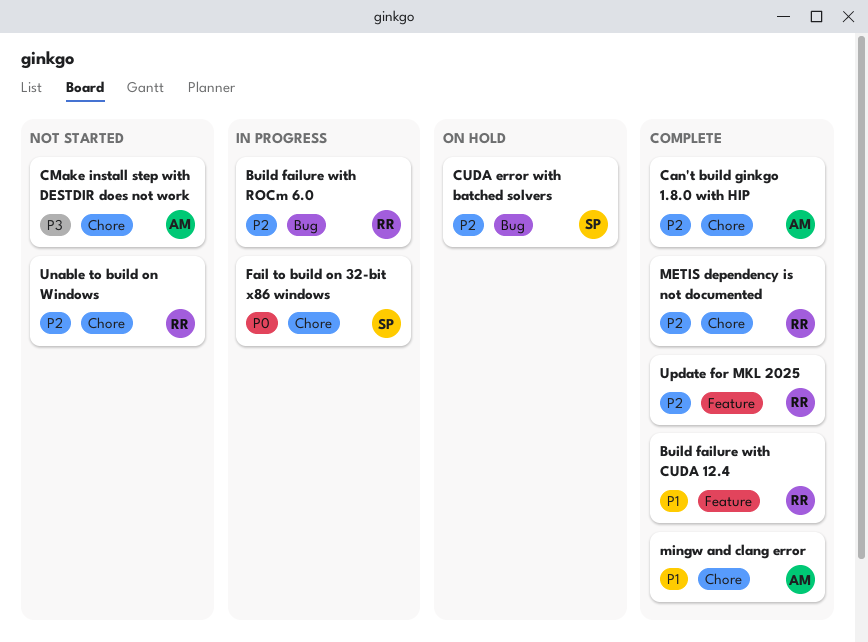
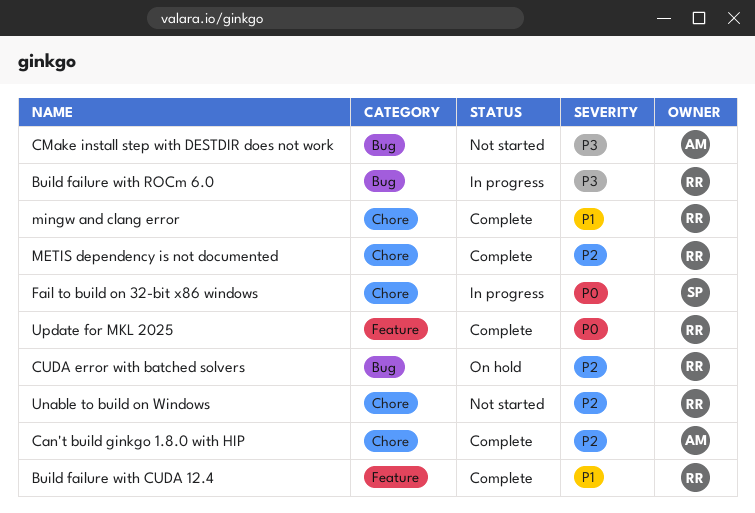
Build failure with ROCm 6.0, priority: P2 -> P3
CMake install step with DESTDIR does not work, label: Chore -> Bug
CUDA error with batched solvers, owner: SP -> RR
mingw and clang error, owner: AM -> RR
Update for MKL 2025, priority: P2 -> P0

